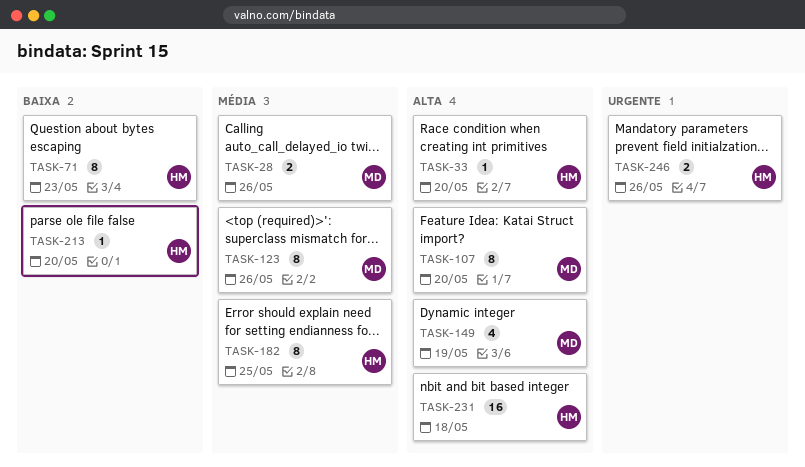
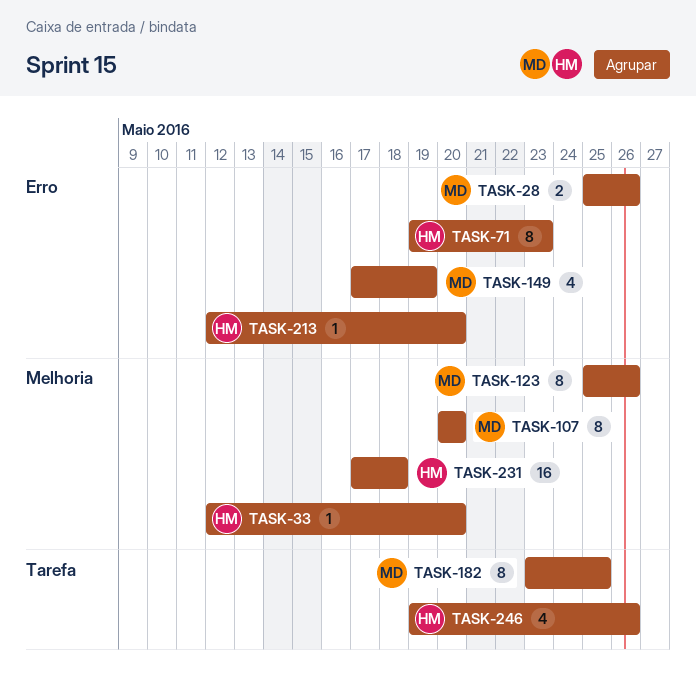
TASK-182, owner: HM -> MD
TASK-246, estimate: 2 -> 4

